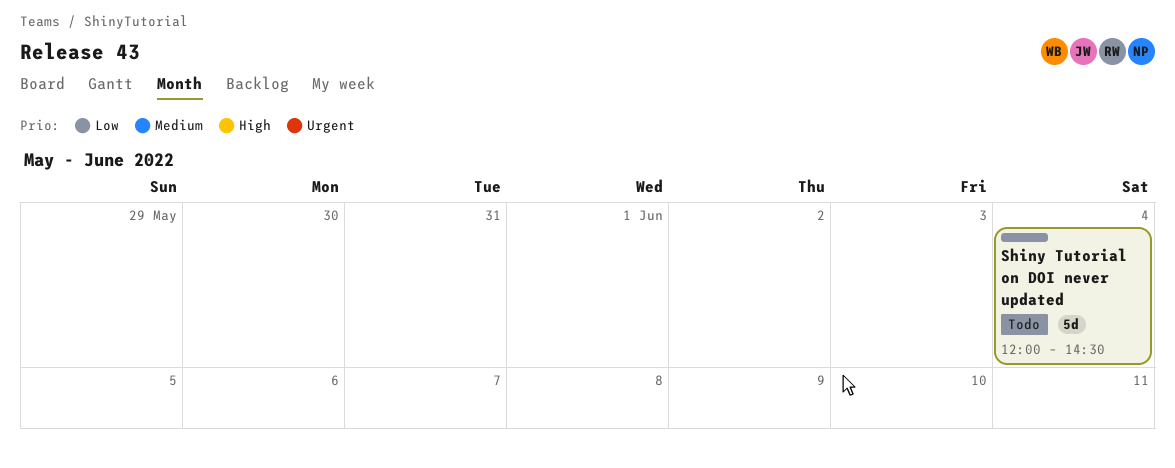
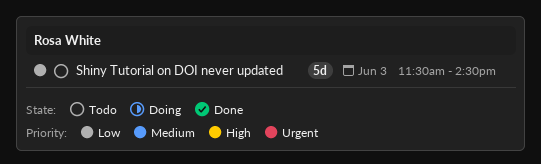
Shiny Tutorial on DOI never updated, day: Jun 4 -> Jun 3
Shiny Tutorial on DOI never updated, begins: 12:00 -> 11:30

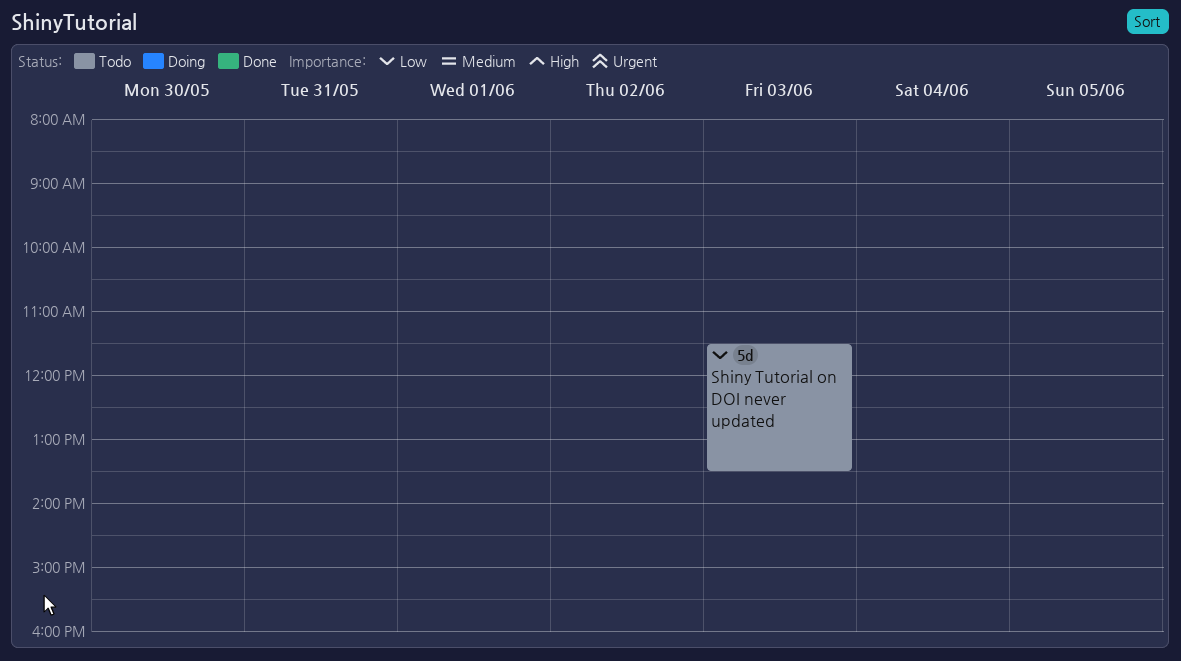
Shiny Tutorial on DOI never updated, ends: 14:30 -> 13:30

